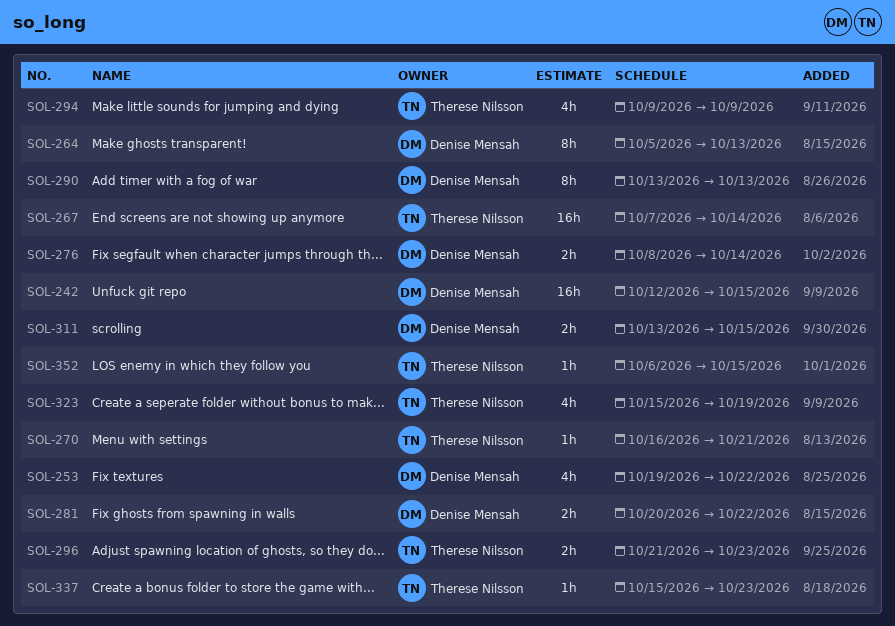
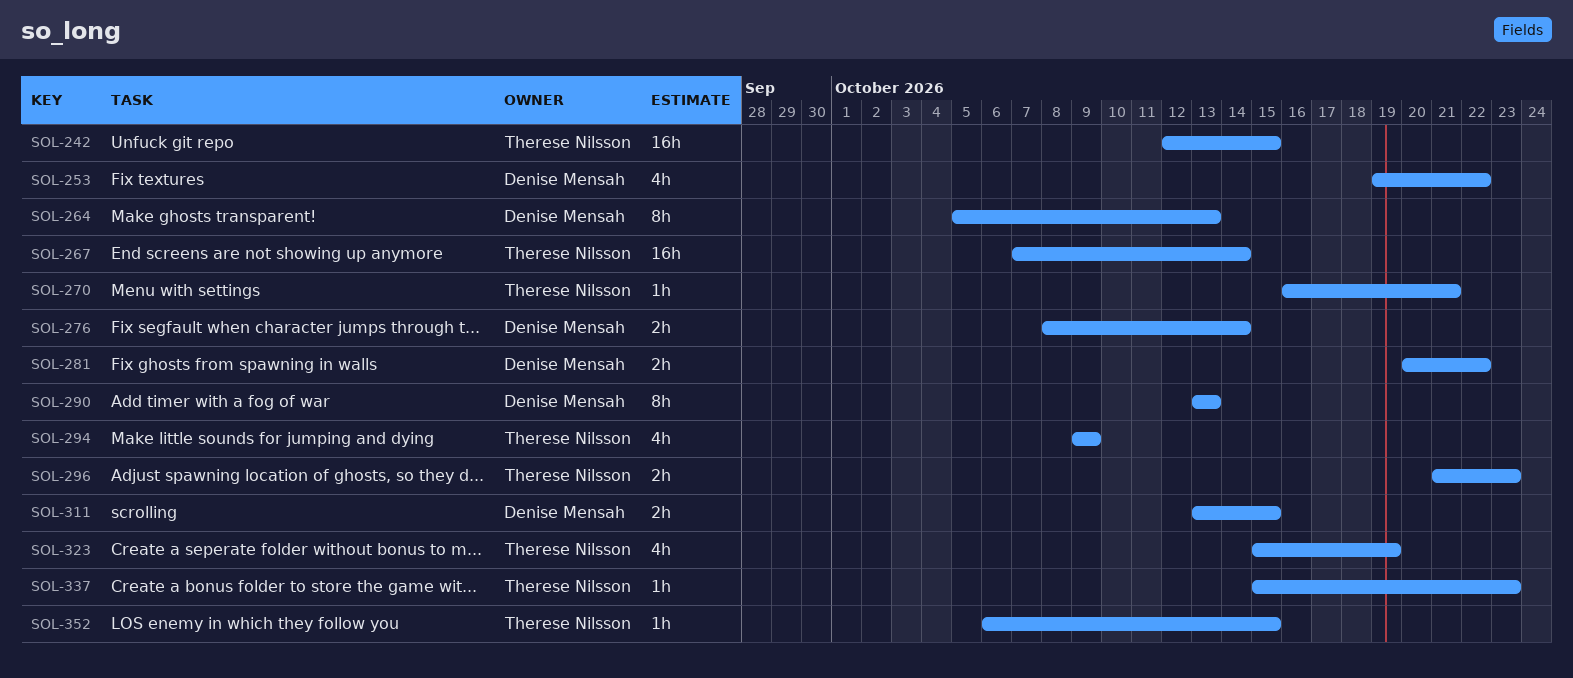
SOL-242, owner: Denise Mensah -> Therese Nilsson

